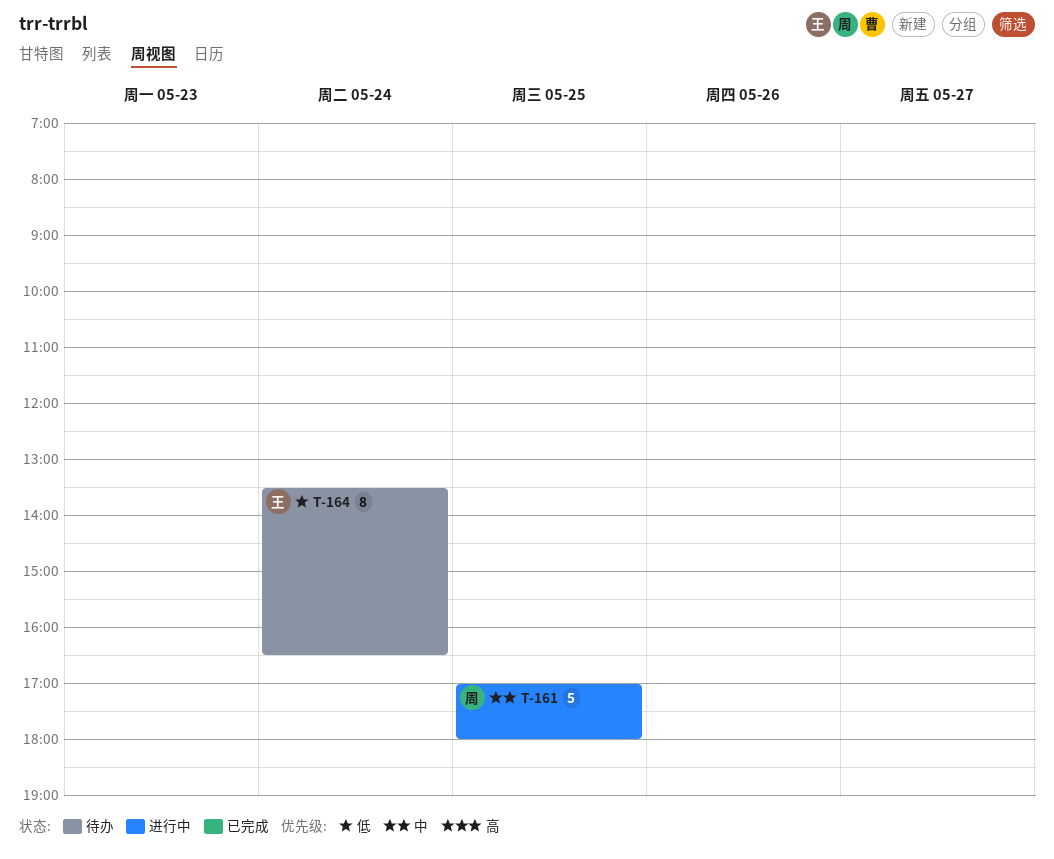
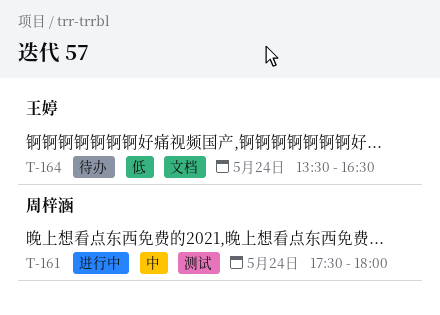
T-161, day: May 25 -> May 24
T-161, begins: 17:00 -> 17:30

